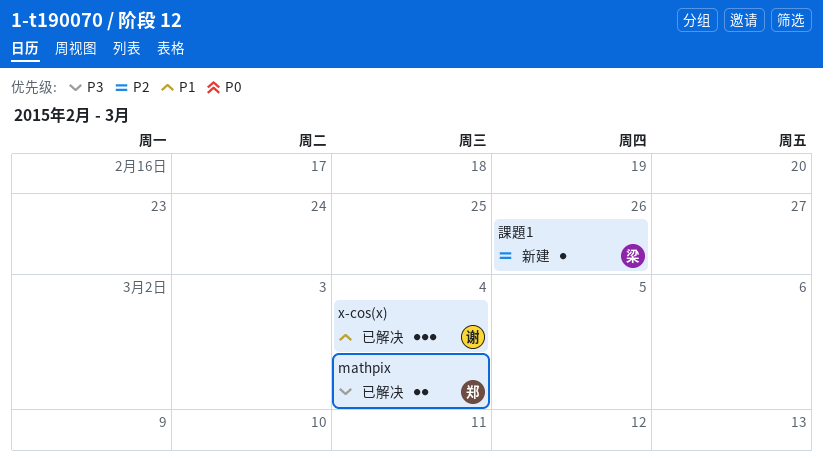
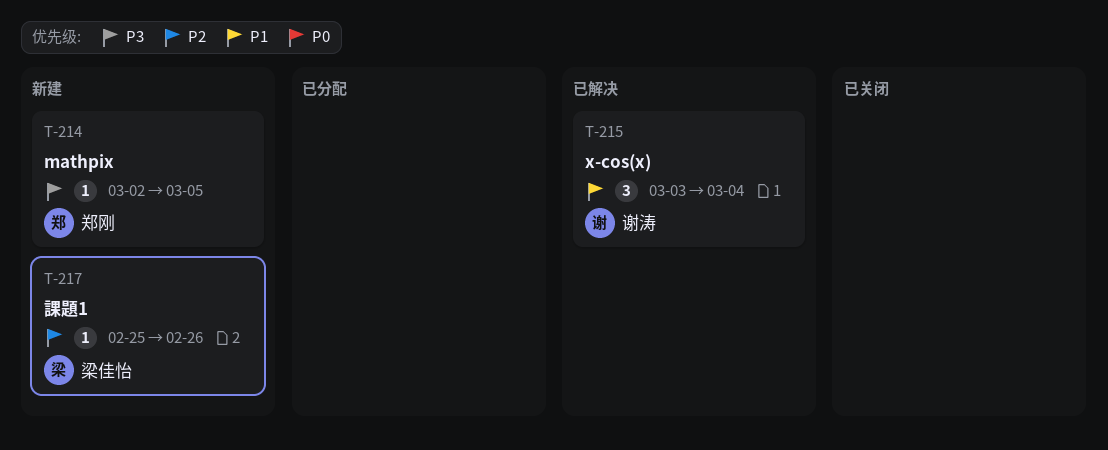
mathpix, status: 已解决 -> 新建
mathpix, estimate: 2 -> 1
mathpix, due: Mar 4 -> Mar 5

